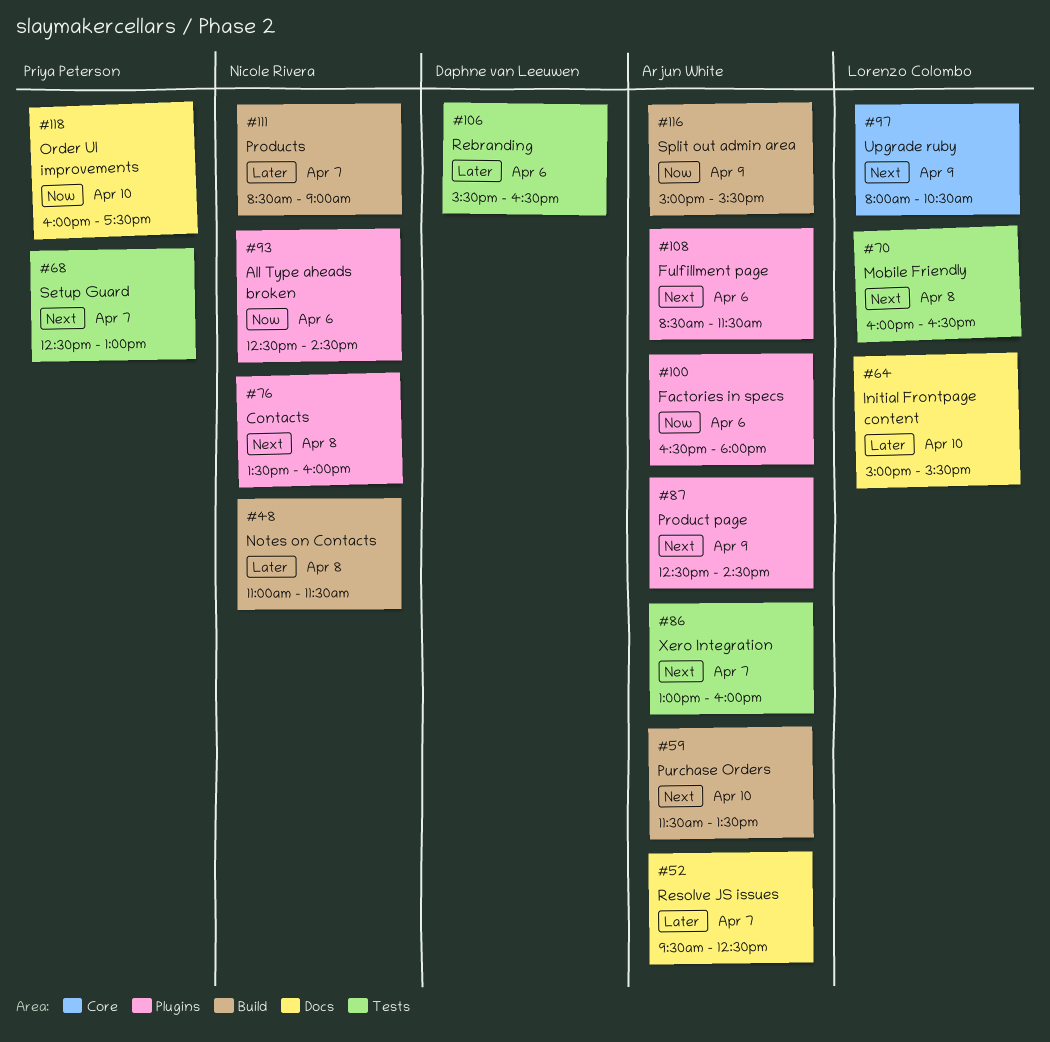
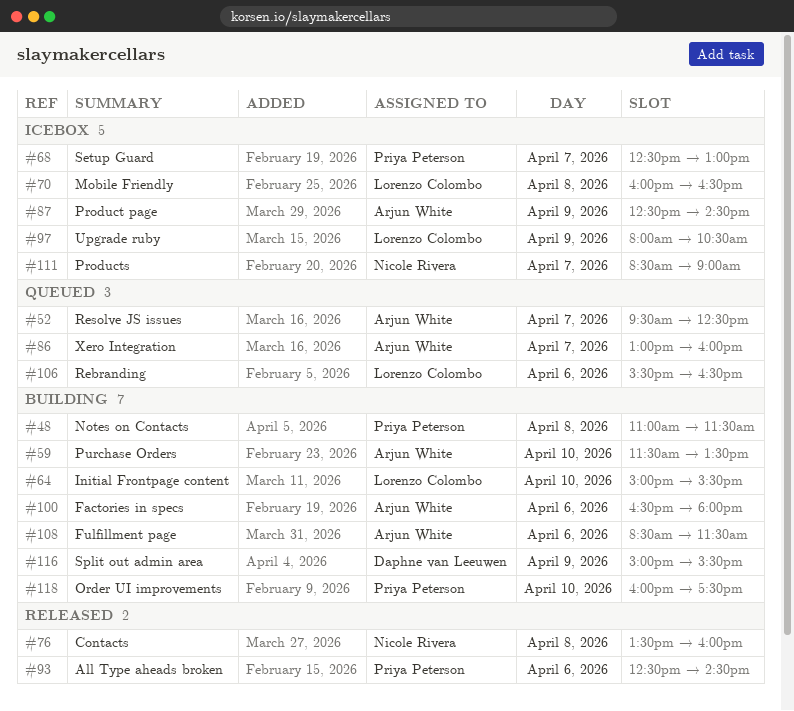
#48, owner: Nicole Rivera -> Priya Peterson
#93, owner: Nicole Rivera -> Priya Peterson
#106, owner: Daphne van Leeuwen -> Lorenzo Colombo
#116, owner: Arjun White -> Daphne van Leeuwen

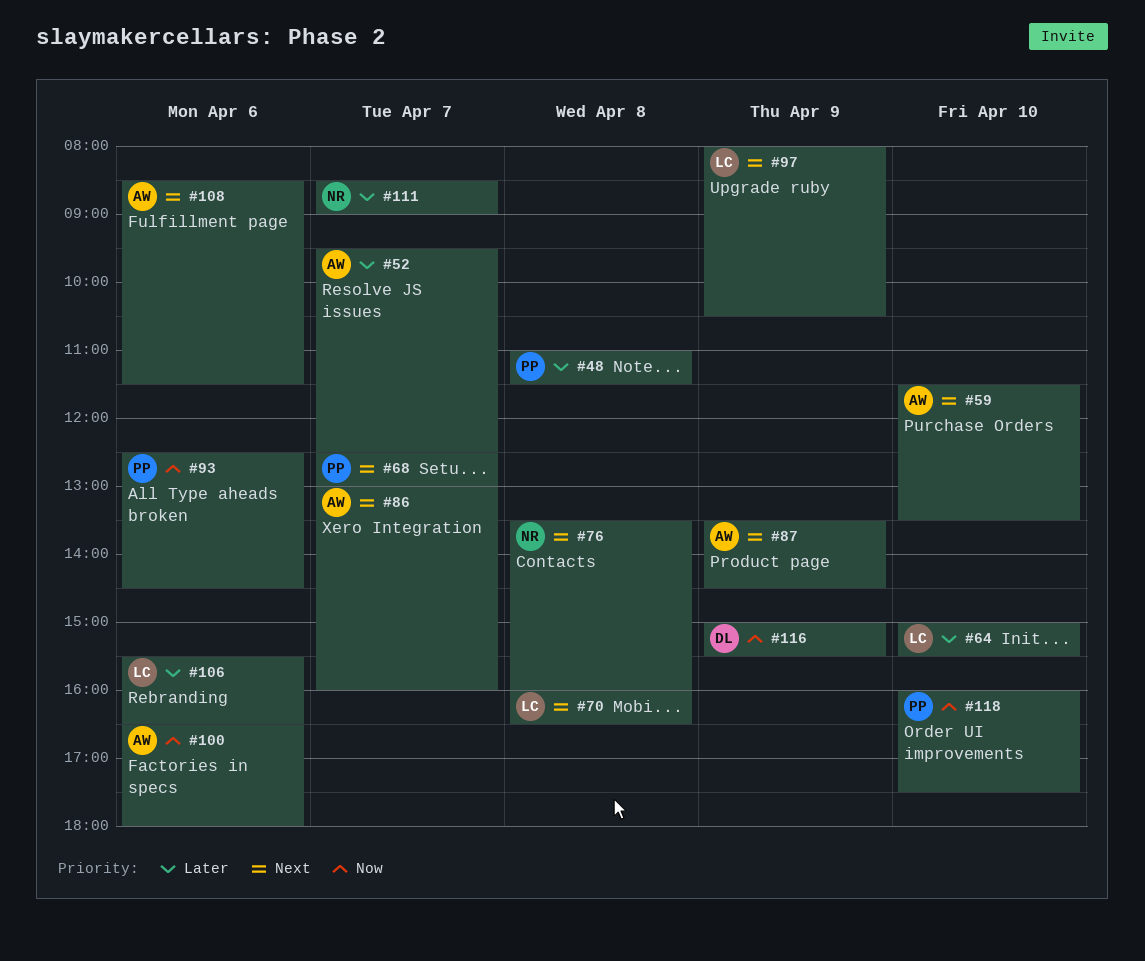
#87, begins: 12:30 -> 13:30

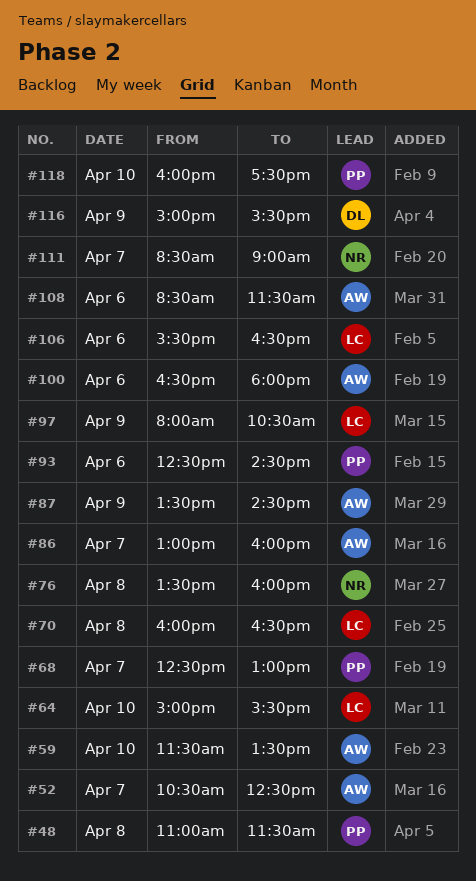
#52, begins: 09:30 -> 10:30

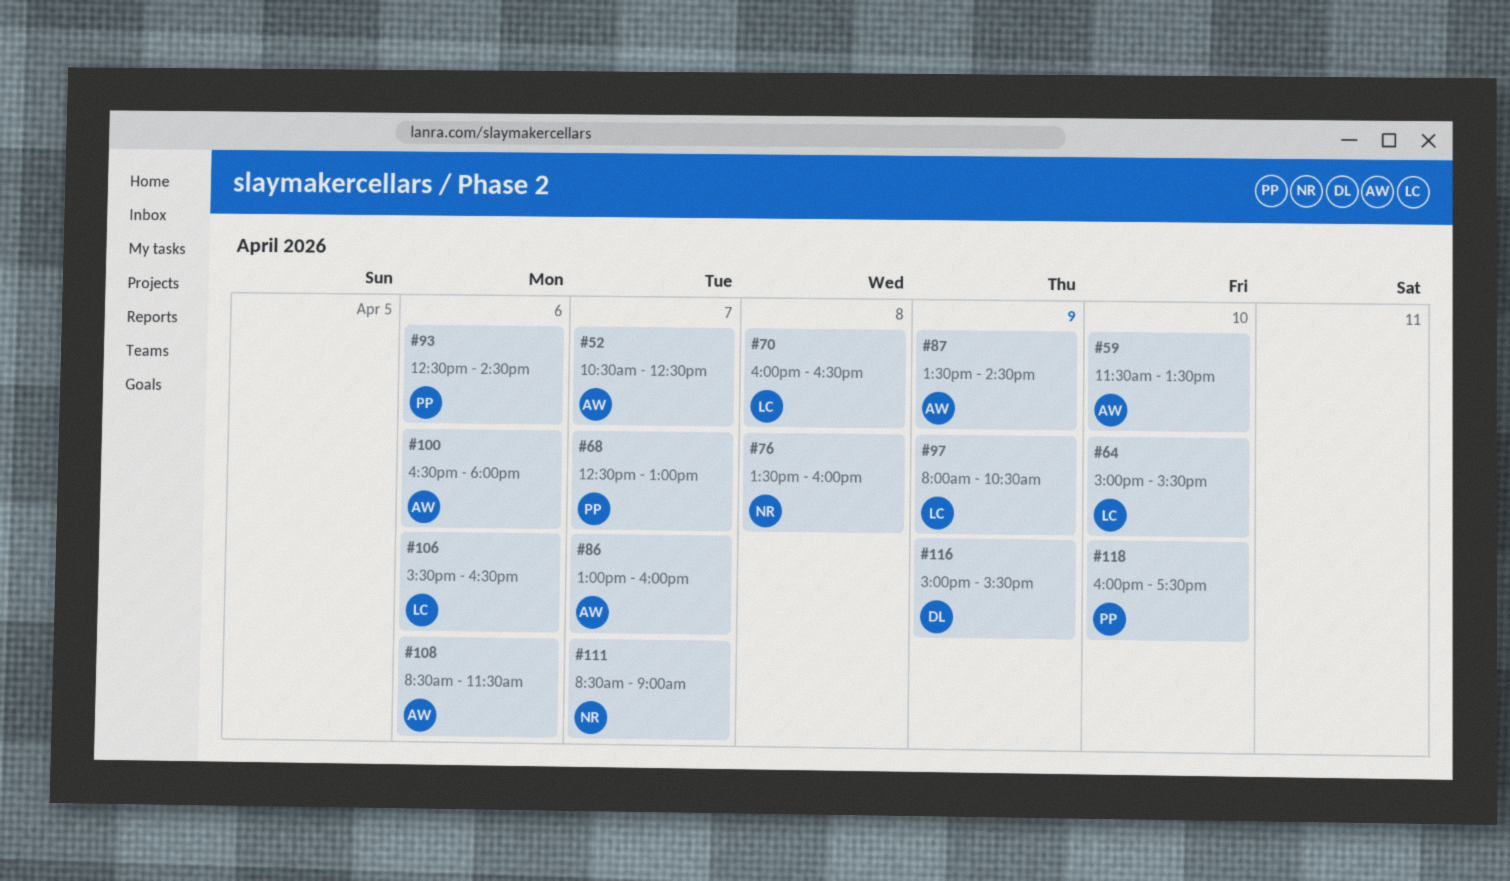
#48: present -> none

